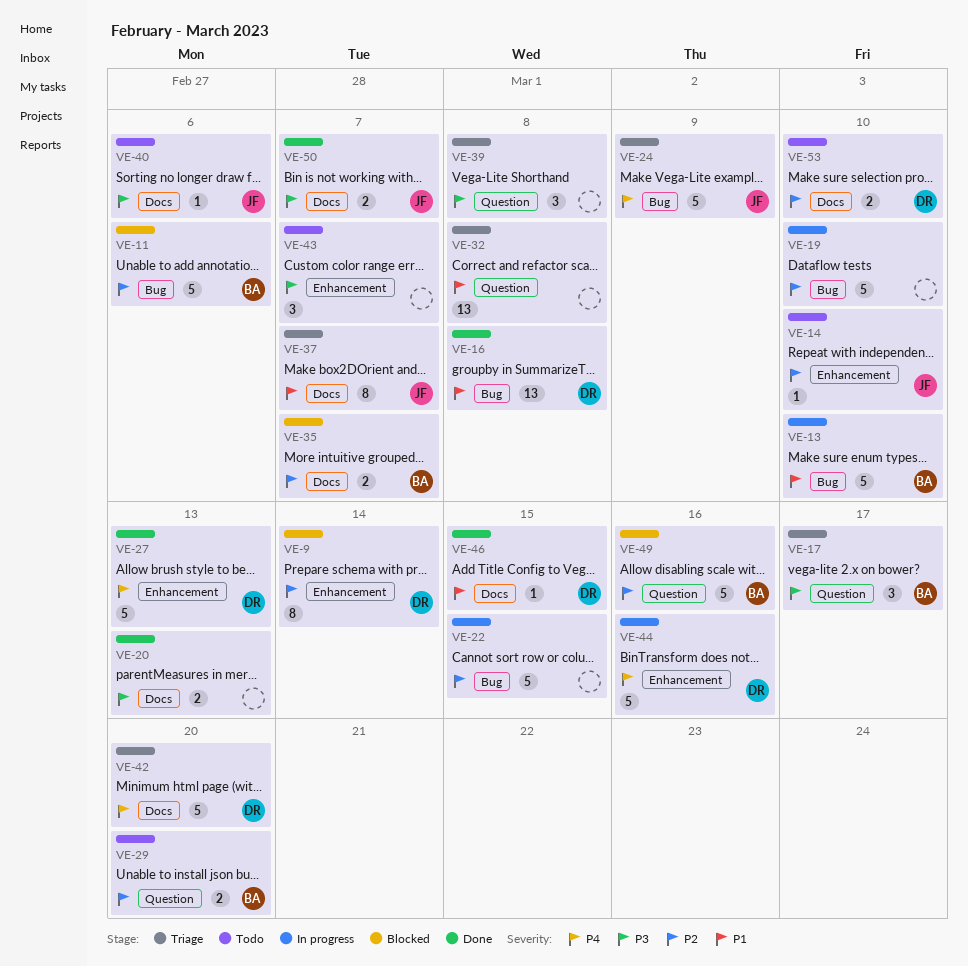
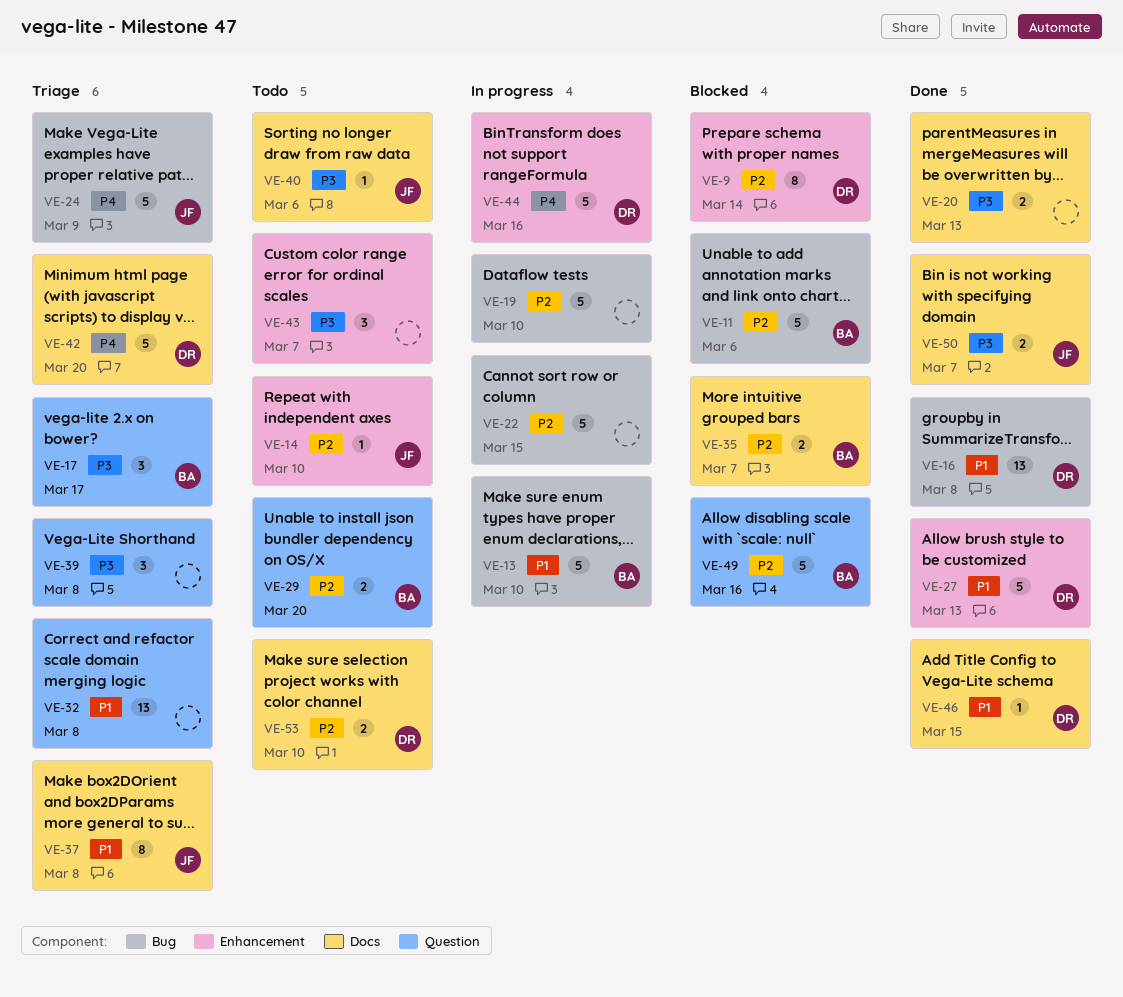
VE-27, priority: P4 -> P1
VE-37, due: Mar 7 -> Mar 8

